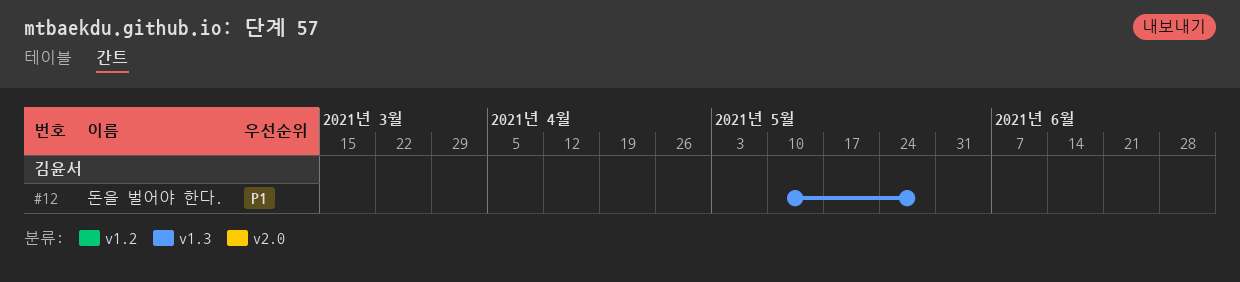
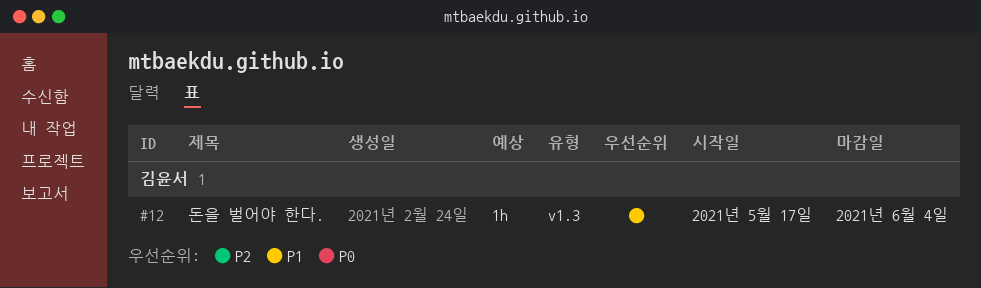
#12, start: May 10 -> May 17
#12, due: May 28 -> Jun 4

